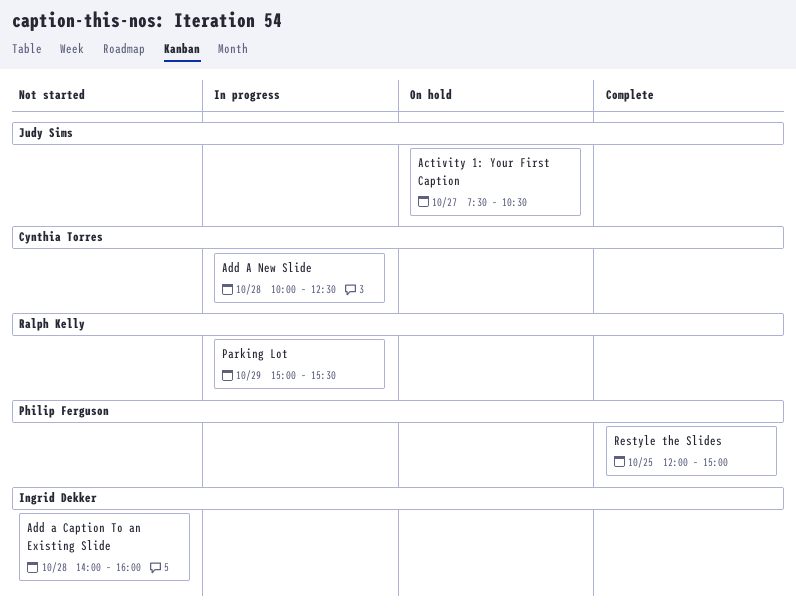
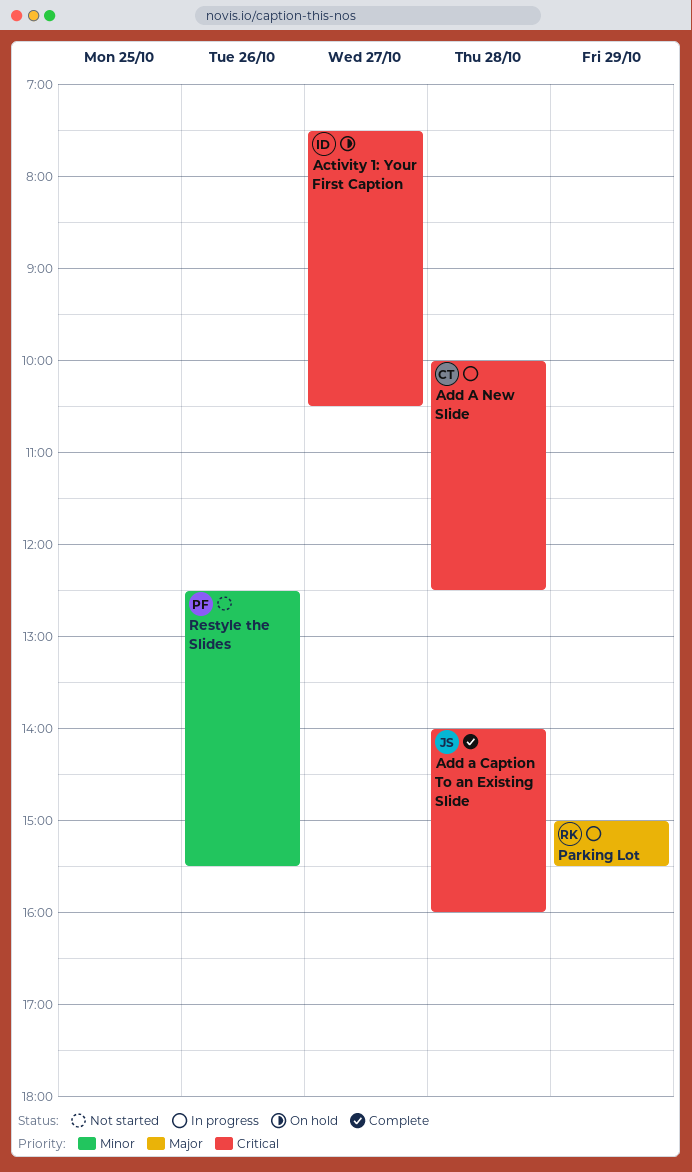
Activity 1: Your First Caption, owner: Judy Sims -> Ingrid Dekker
Add a Caption To an Existing Slide, status: Not started -> Complete
Add a Caption To an Existing Slide, owner: Ingrid Dekker -> Judy Sims
Restyle the Slides, status: Complete -> Not started
Restyle the Slides, day: Oct 25 -> Oct 26
Restyle the Slides, begins: 12:00 -> 12:30
Restyle the Slides, ends: 15:00 -> 15:30

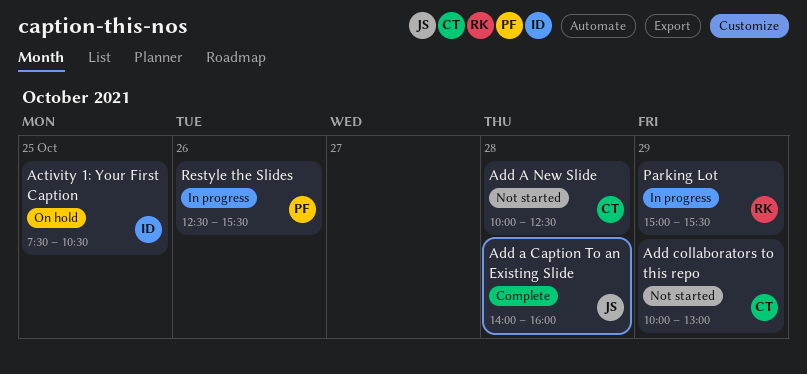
Activity 1: Your First Caption, day: Oct 27 -> Oct 25
Add A New Slide, status: In progress -> Not started
Add collaborators to this repo: none -> present
Restyle the Slides, status: Not started -> In progress

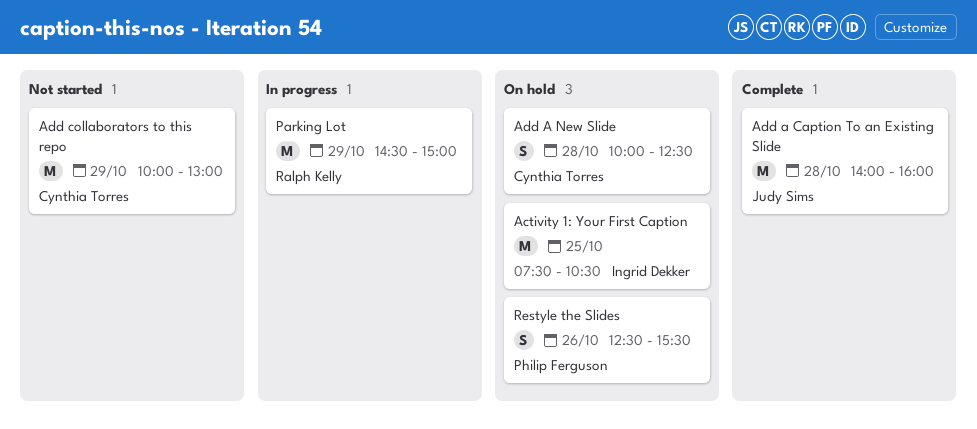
Add A New Slide, status: Not started -> On hold
Parking Lot, begins: 15:00 -> 14:30
Parking Lot, ends: 15:30 -> 15:00
Restyle the Slides, status: In progress -> On hold

